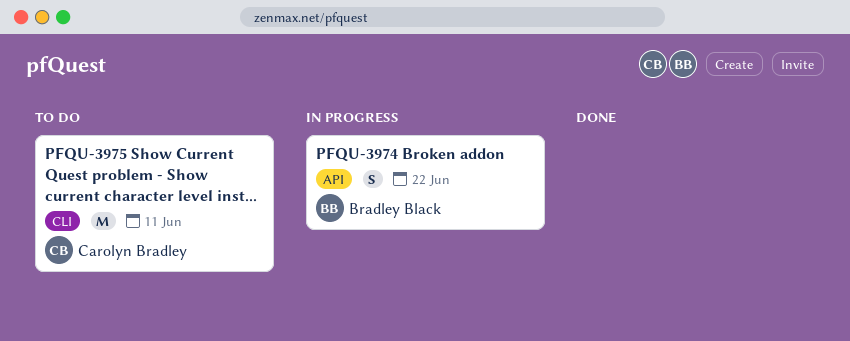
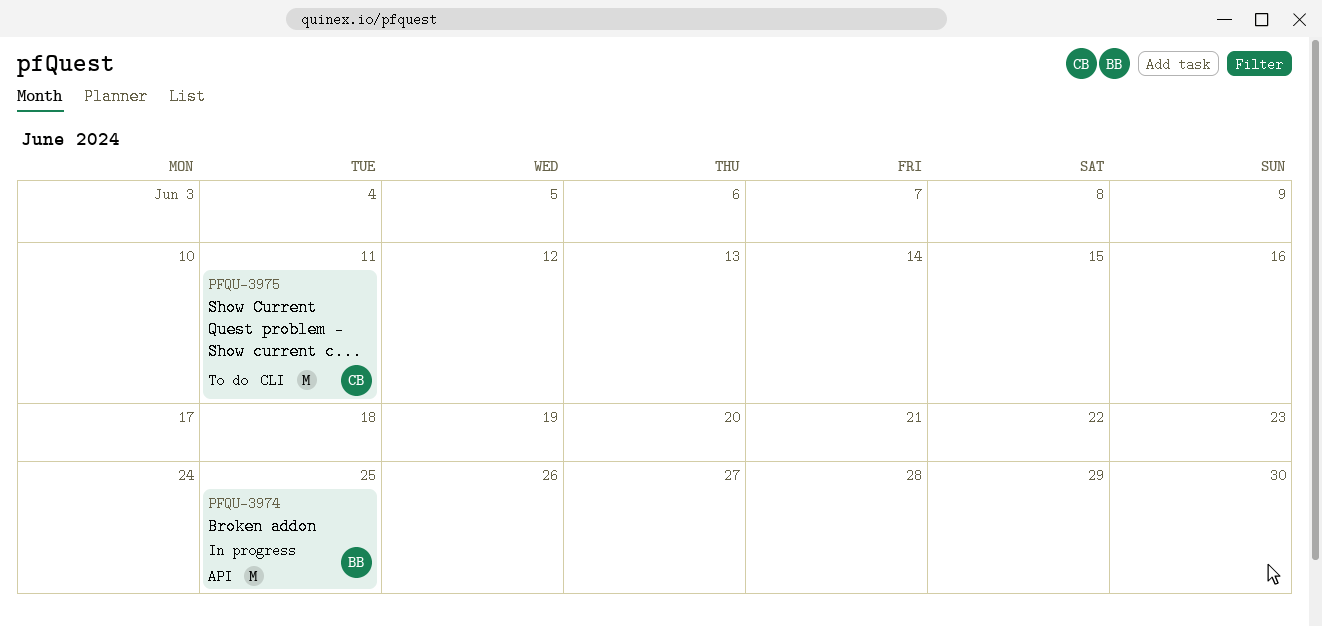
PFQU-3974, estimate: S -> M
PFQU-3974, due: Jun 22 -> Jun 25

